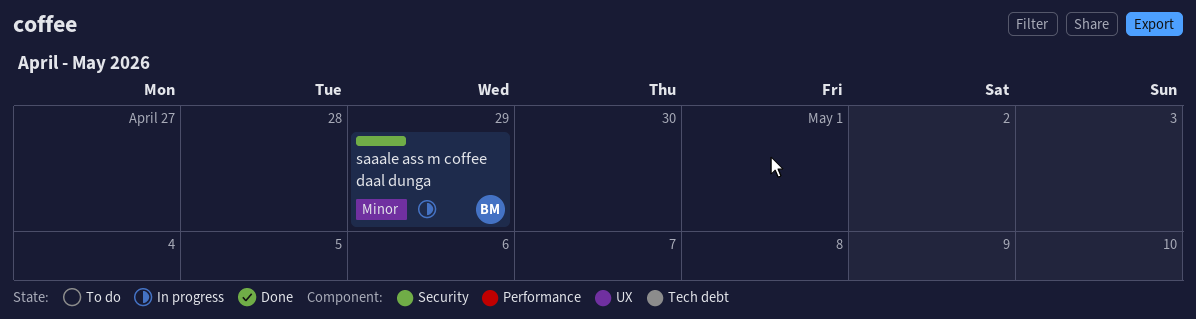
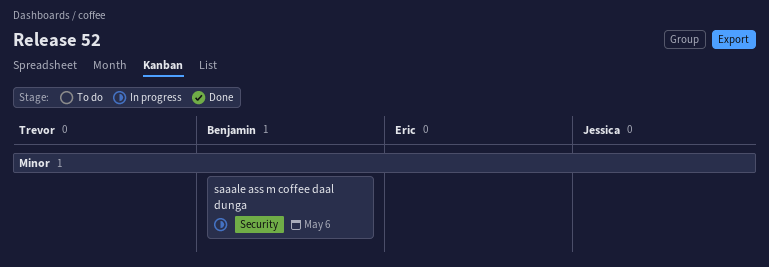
saaale ass m coffee daal dunga, due: Apr 29 -> May 6

